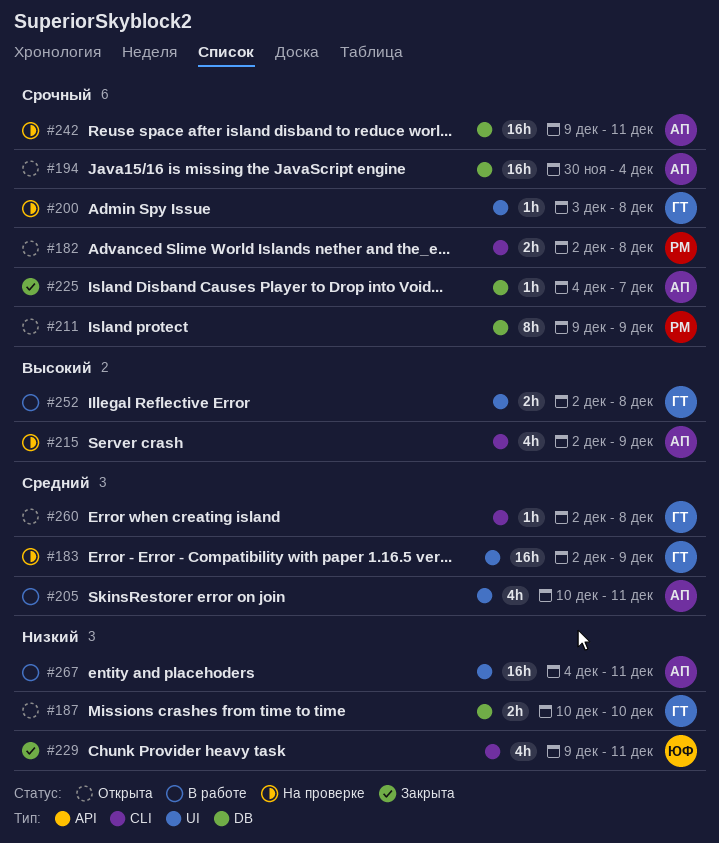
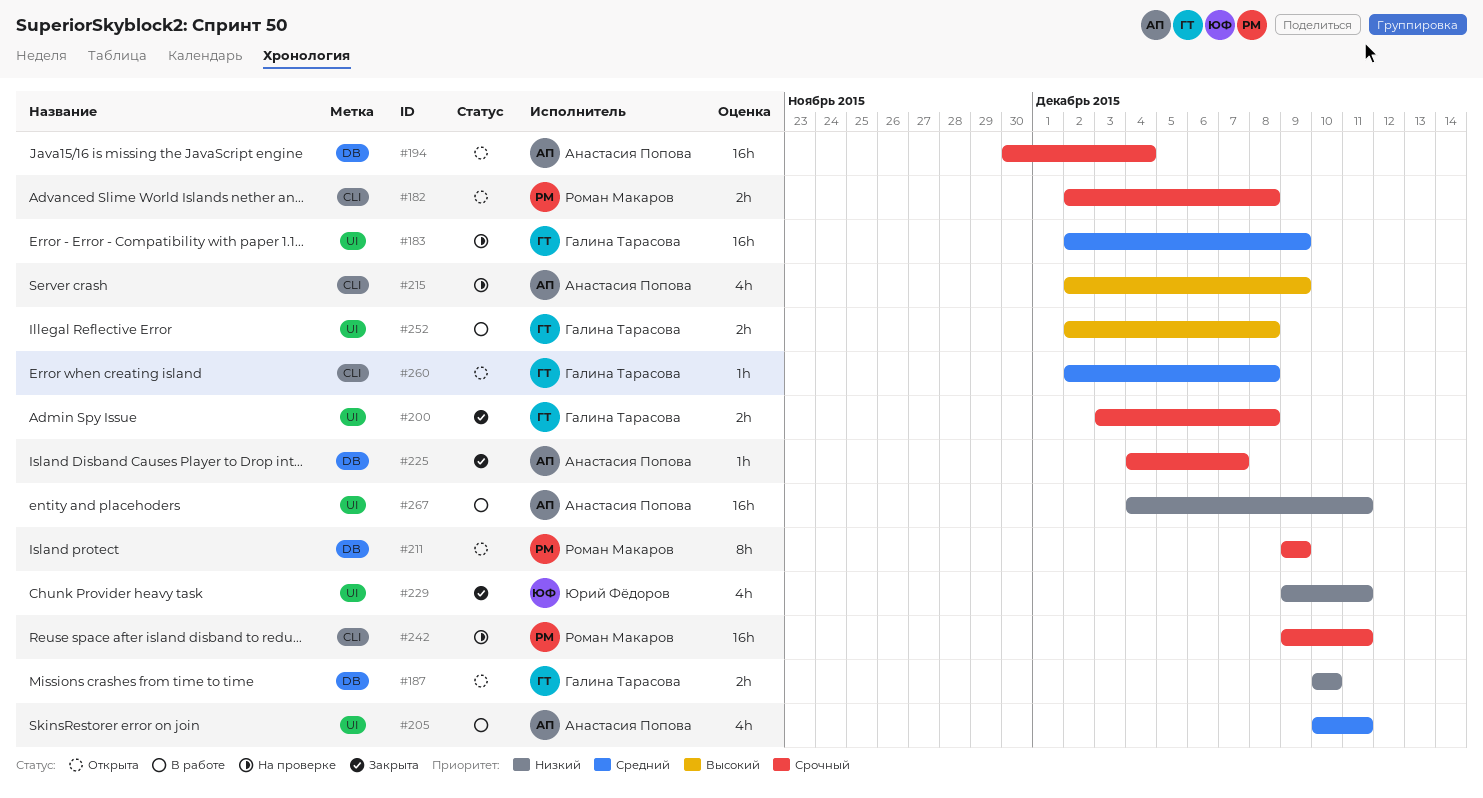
#200, status: На проверке -> Закрыта
#200, estimate: 1h -> 2h
#229, label: CLI -> UI
#242, owner: Анастасия Попова -> Роман Макаров
#242, label: DB -> CLI

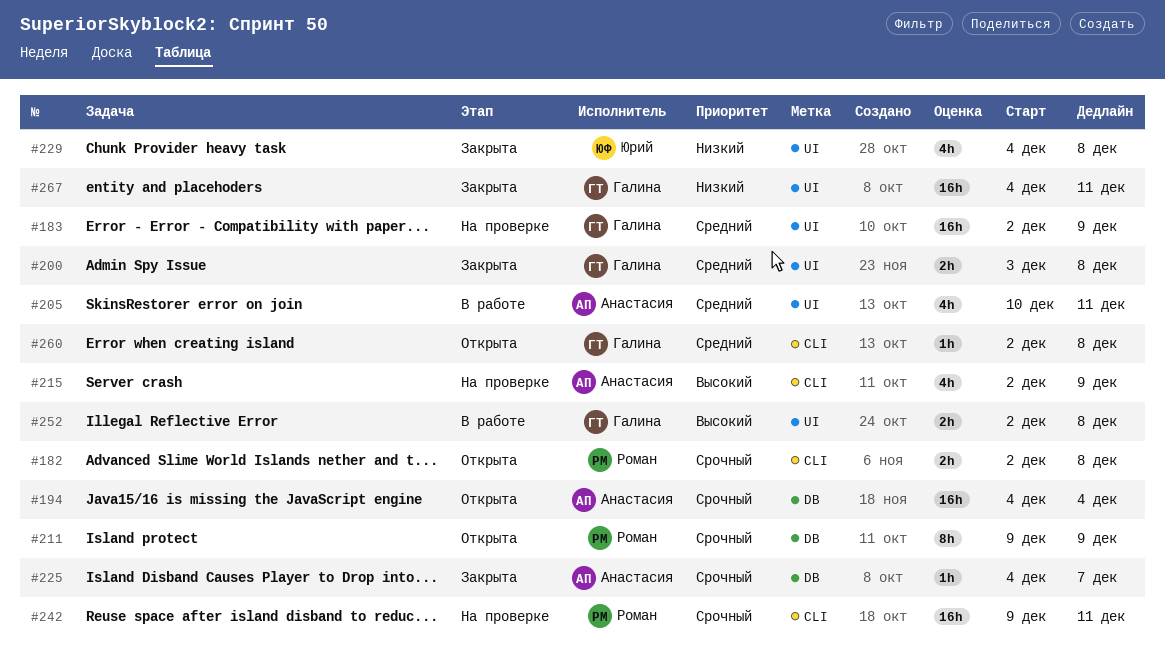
#187: present -> none
#194, start: Nov 30 -> Dec 4
#200, priority: Срочный -> Средний
#229, start: Dec 9 -> Dec 4
#229, due: Dec 11 -> Dec 8
#267, status: В работе -> Закрыта
#267, owner: Анастасия Попова -> Галина Тарасова

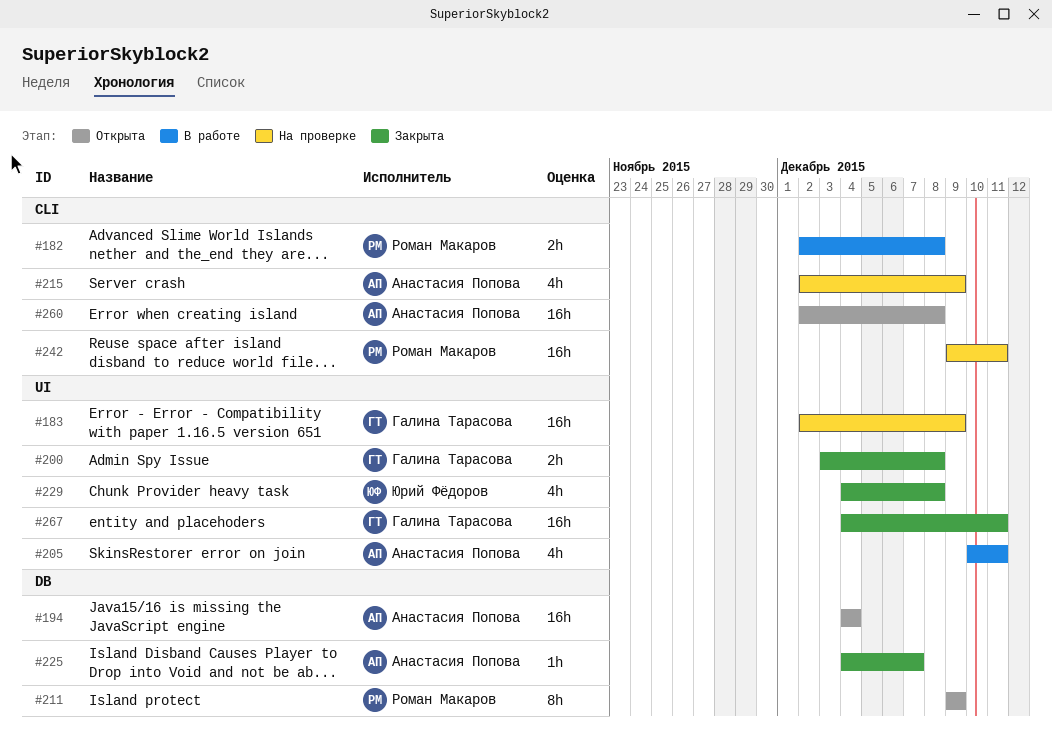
#182, status: Открыта -> В работе
#252: present -> none
#260, owner: Галина Тарасова -> Анастасия Попова
#260, estimate: 1h -> 16h

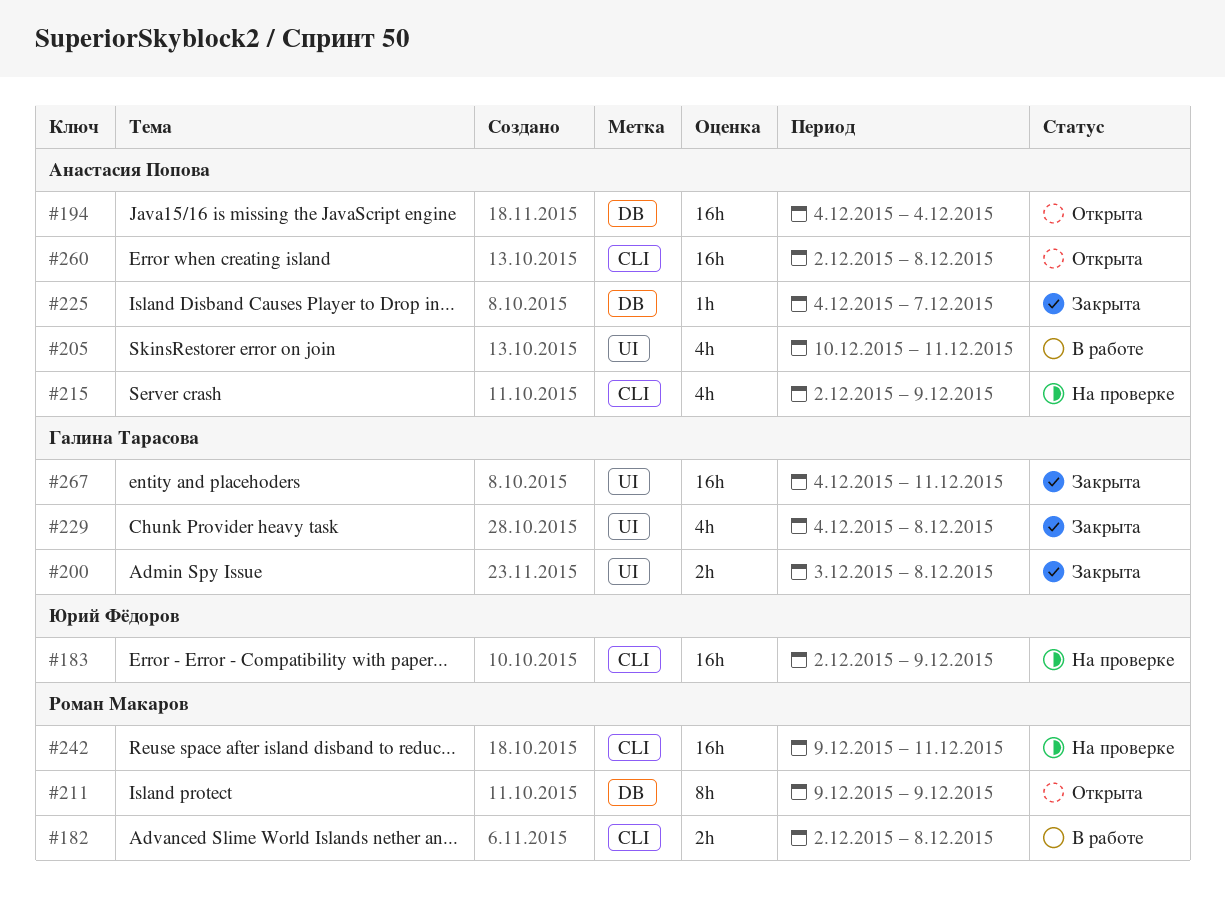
#183, owner: Галина Тарасова -> Юрий Фёдоров
#183, label: UI -> CLI
#229, owner: Юрий Фёдоров -> Галина Тарасова

